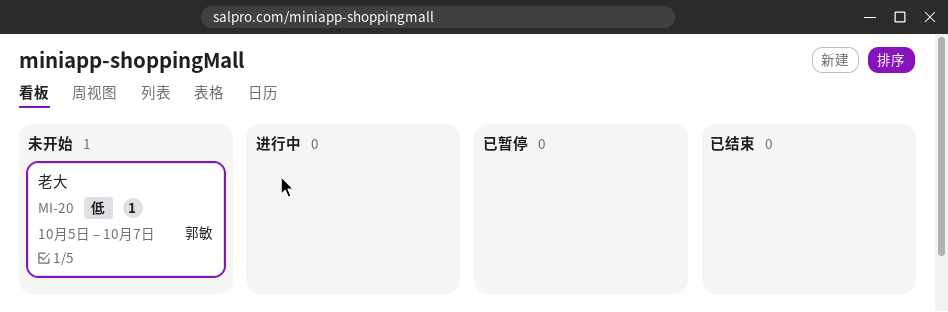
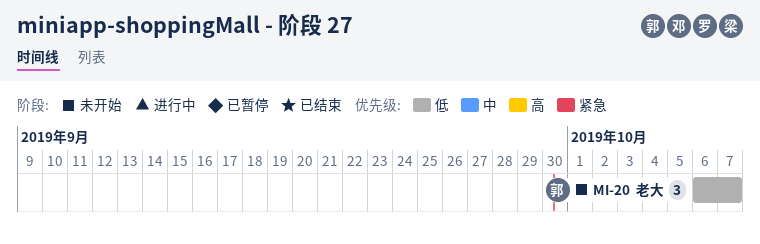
MI-20, estimate: 1 -> 3
MI-20, start: Oct 5 -> Oct 6

